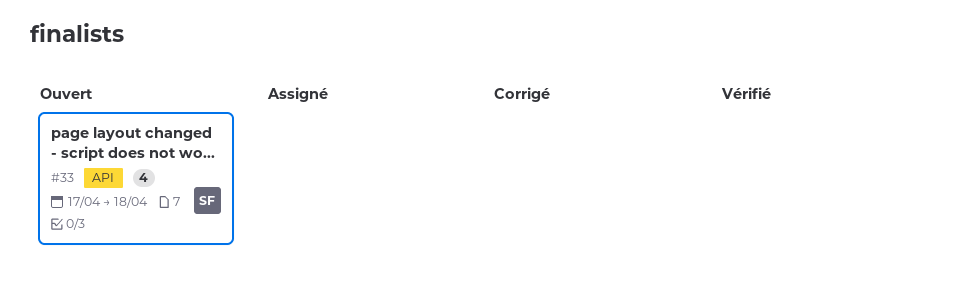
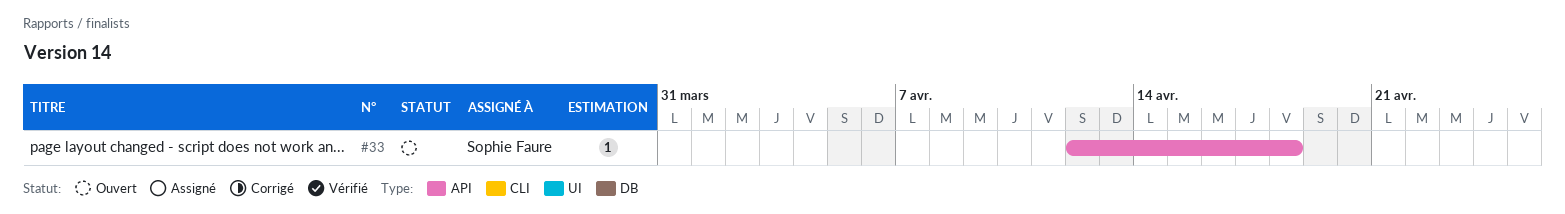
#33, estimate: 4 -> 1
#33, start: Apr 17 -> Apr 12

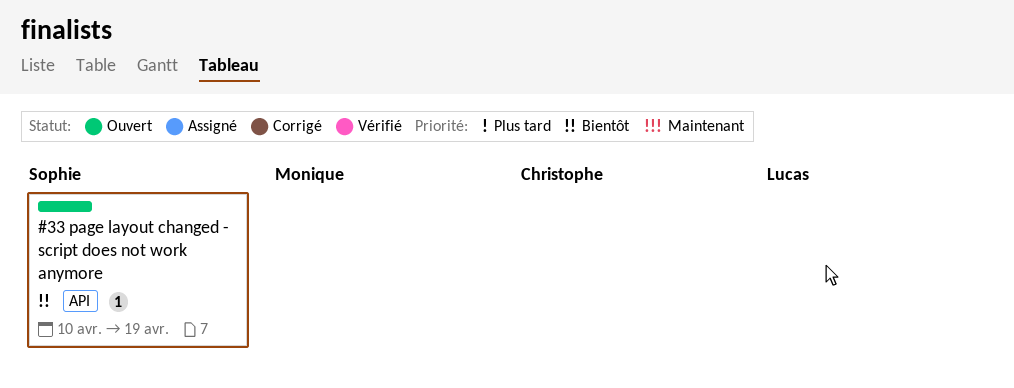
#33, start: Apr 12 -> Apr 10
#33, due: Apr 18 -> Apr 19

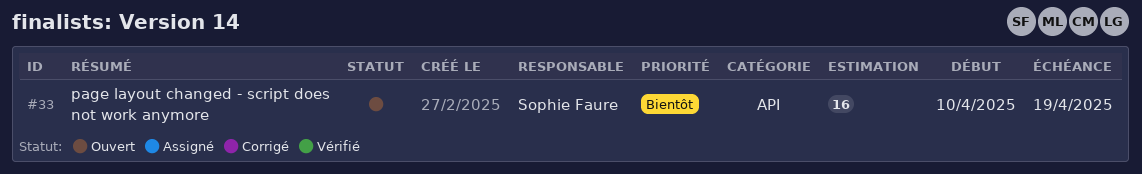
#33, estimate: 1 -> 16

